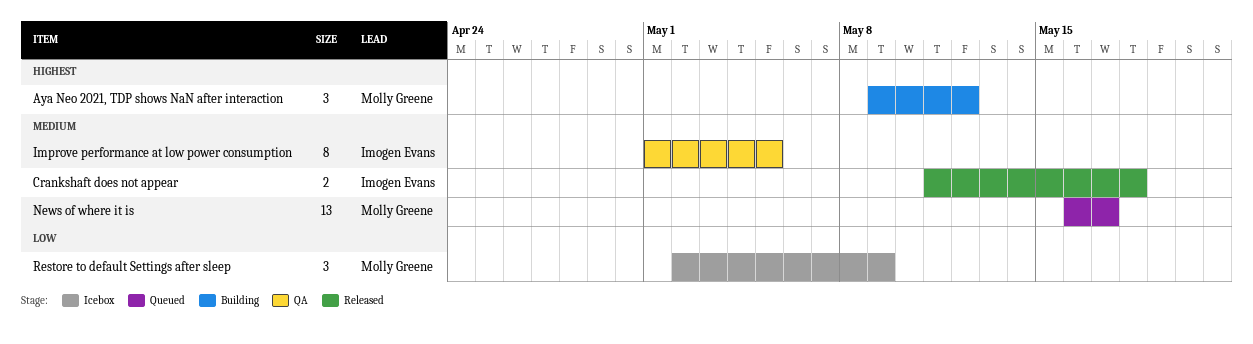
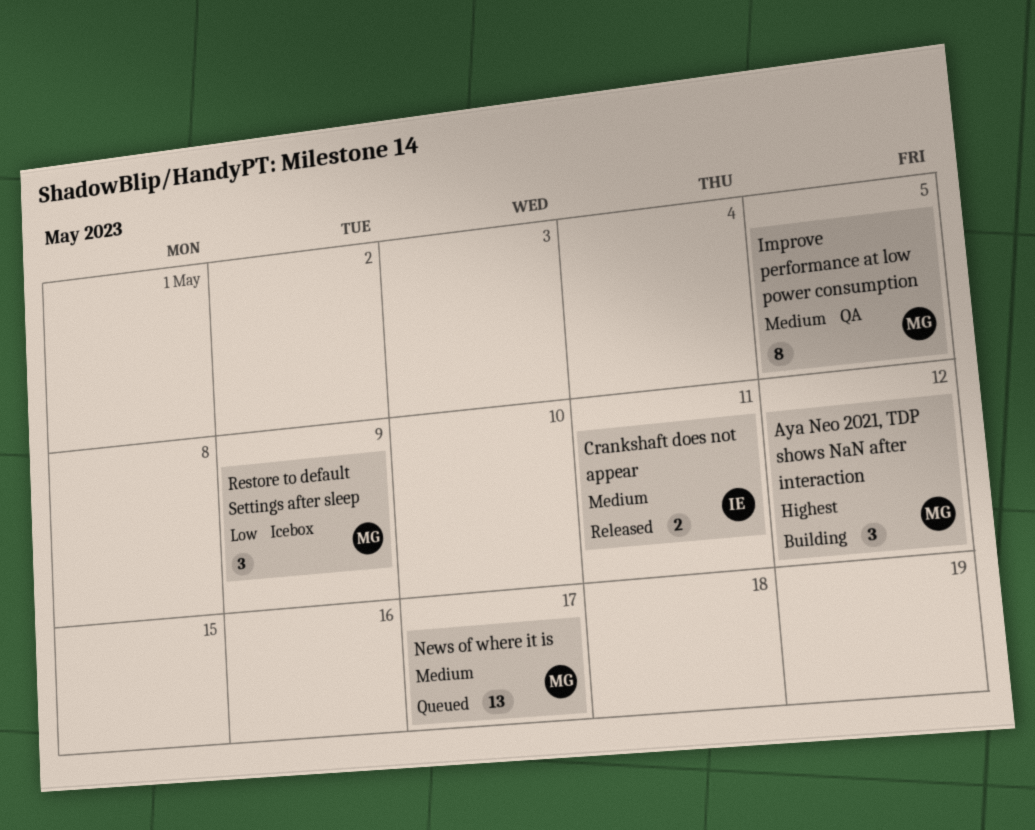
Crankshaft does not appear, due: May 18 -> May 11
Improve performance at low power consumption, owner: Imogen Evans -> Molly Greene

